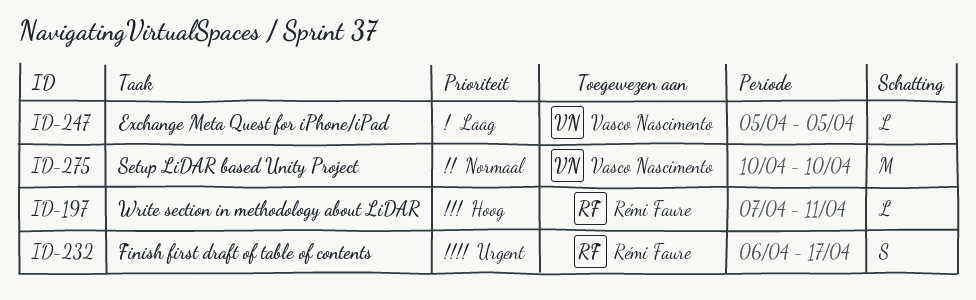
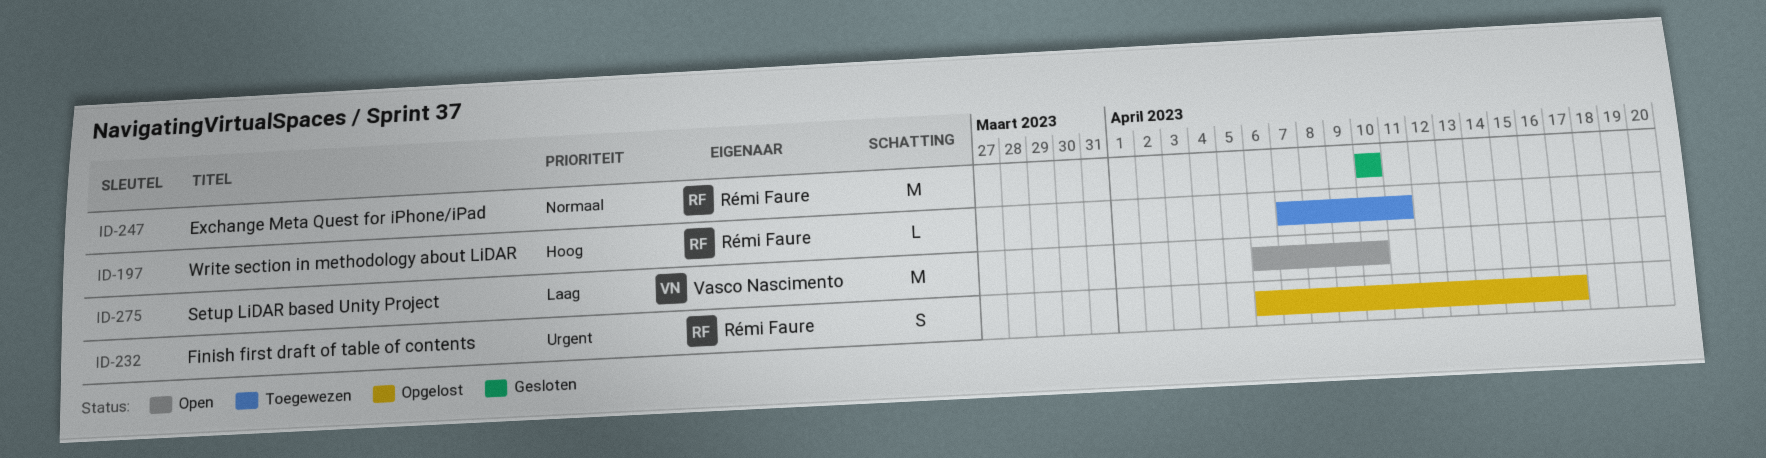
ID-247, owner: Vasco Nascimento -> Rémi Faure
ID-247, priority: Laag -> Normaal
ID-247, estimate: L -> M
ID-247, start: Apr 5 -> Apr 10
ID-247, due: Apr 5 -> Apr 10
ID-275, priority: Normaal -> Laag
ID-275, start: Apr 10 -> Apr 6

